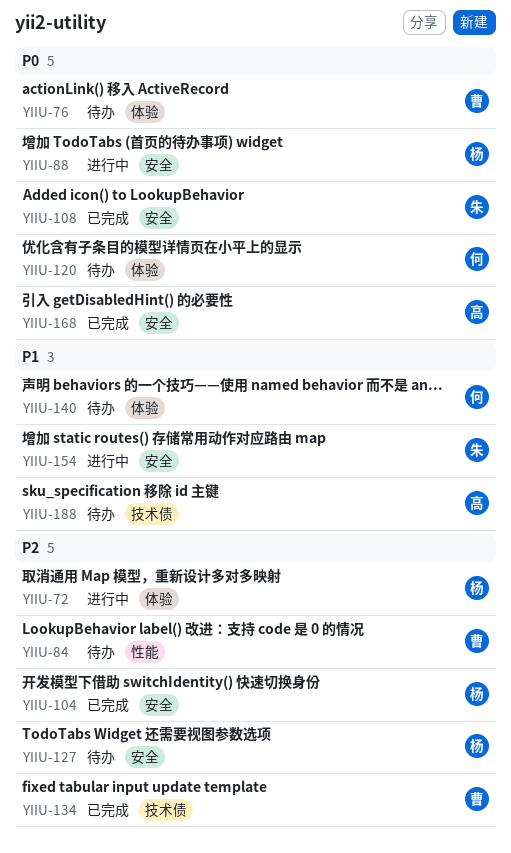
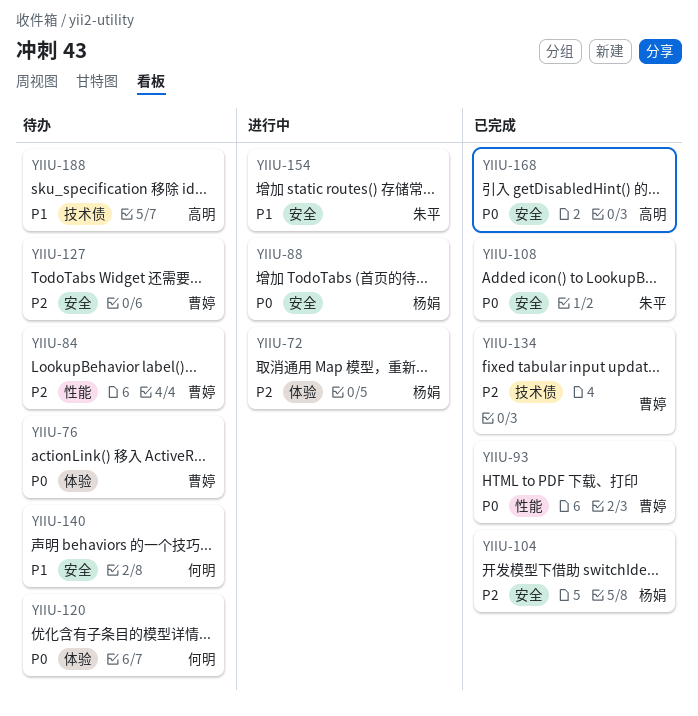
YIIU-93: none -> present
YIIU-127, owner: 杨娟 -> 曹婷
YIIU-140, label: 体验 -> 安全

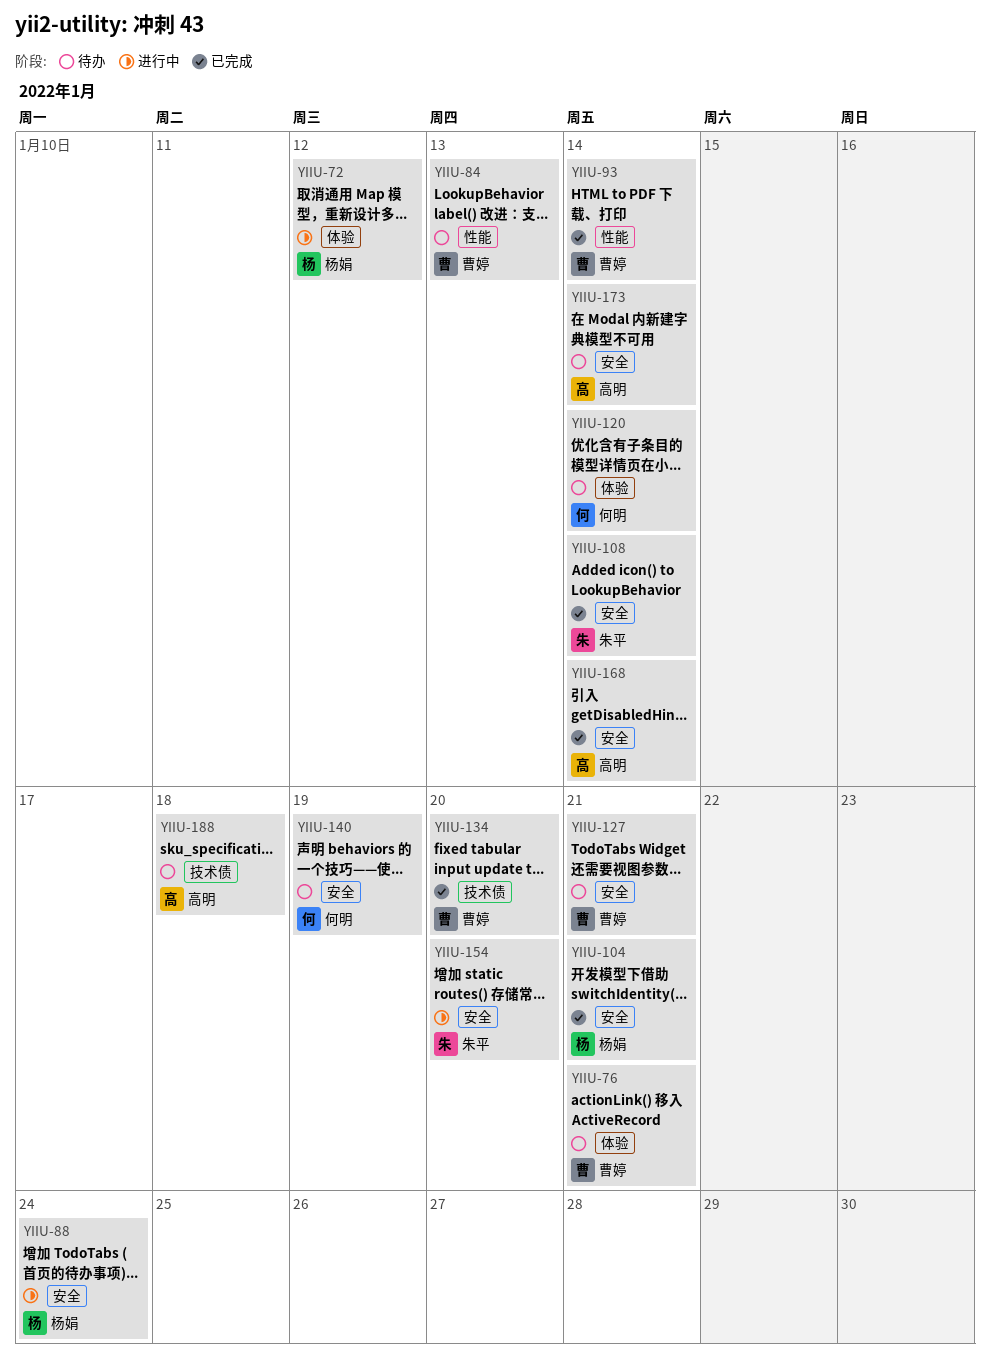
YIIU-173: none -> present

